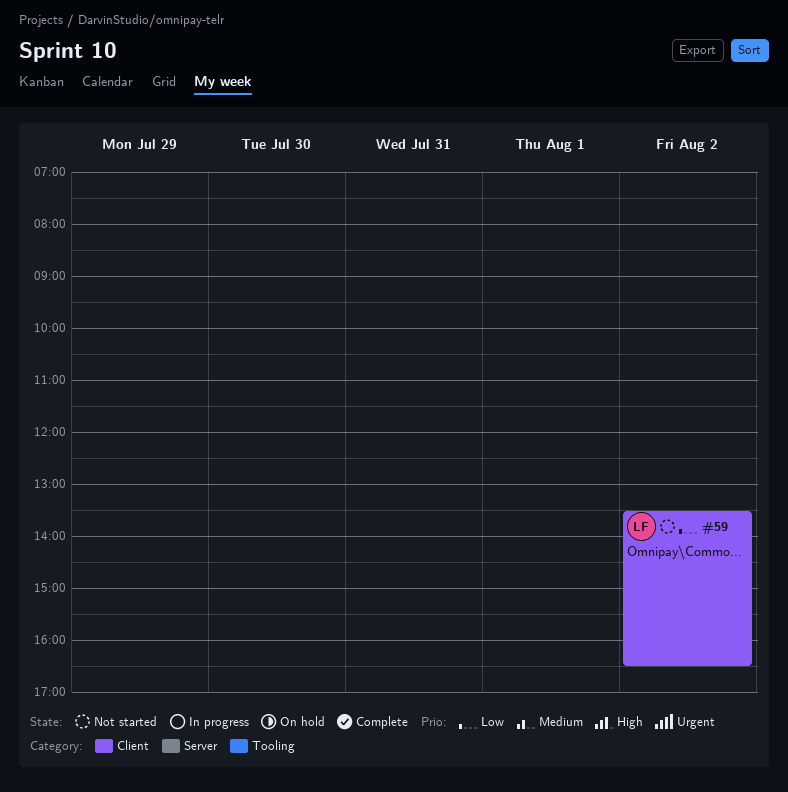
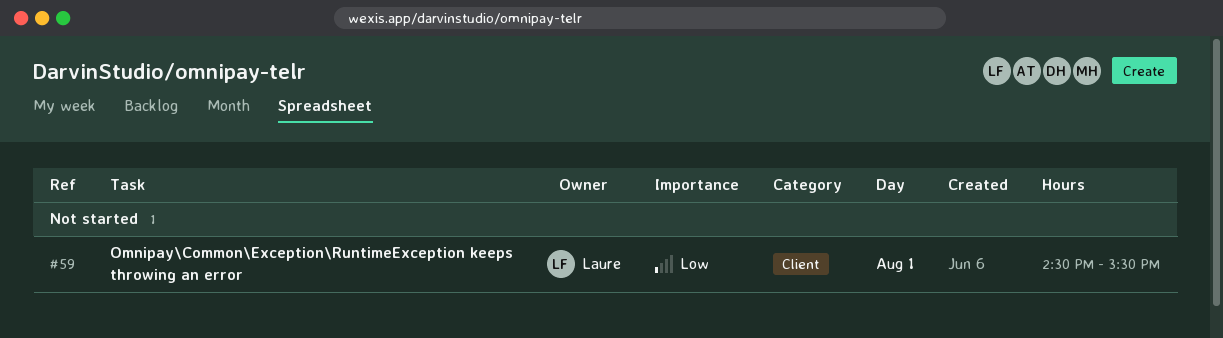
#59, day: Aug 2 -> Aug 1
#59, begins: 13:30 -> 14:30
#59, ends: 16:30 -> 15:30

